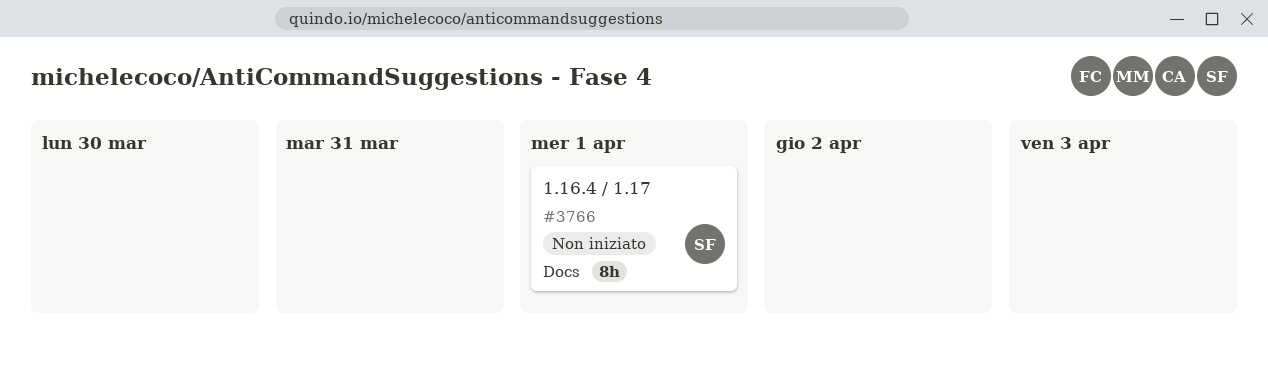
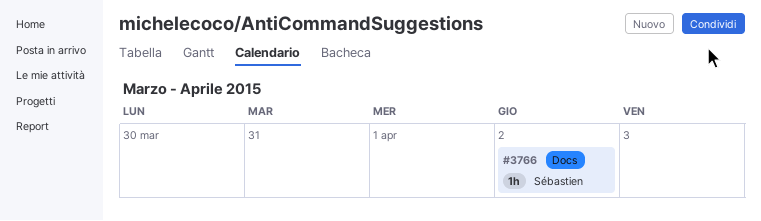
#3766, estimate: 8h -> 1h
#3766, due: Apr 1 -> Apr 2

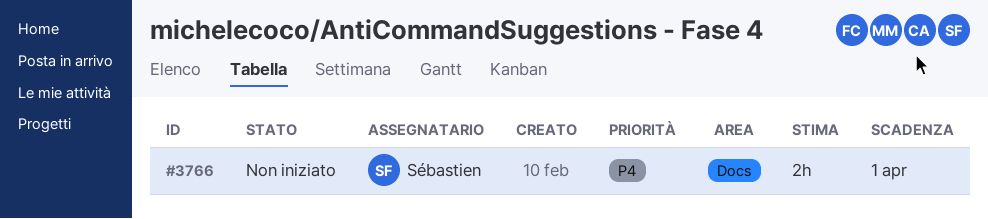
#3766, estimate: 1h -> 2h
#3766, due: Apr 2 -> Apr 1

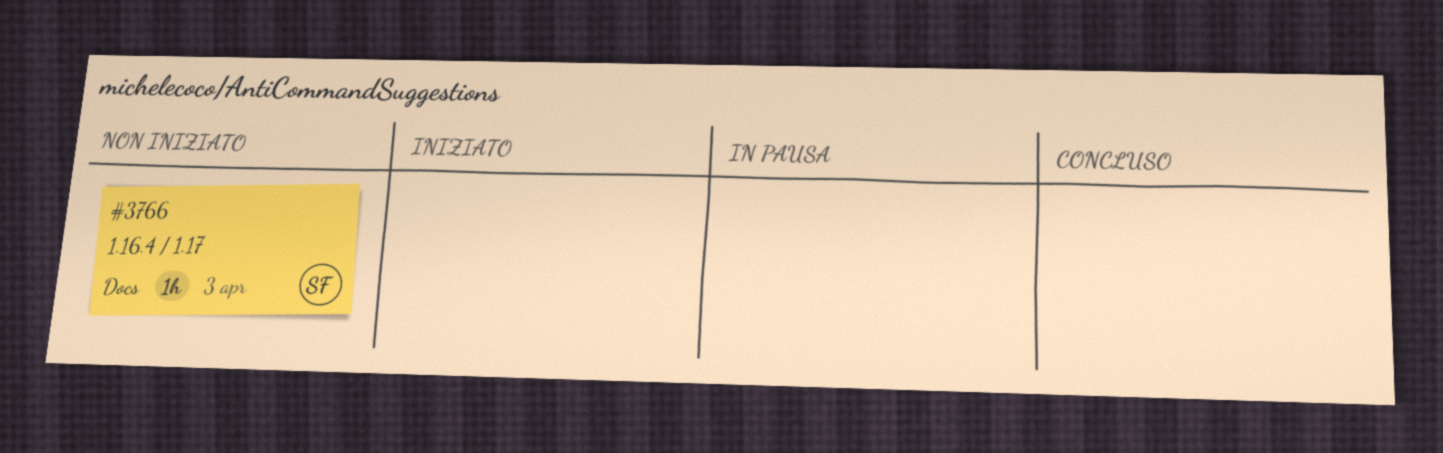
#3766, estimate: 2h -> 1h
#3766, due: Apr 1 -> Apr 3

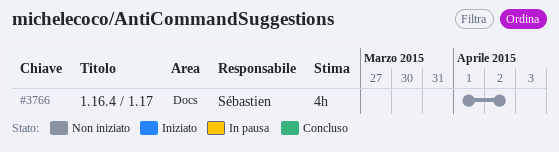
#3766, estimate: 1h -> 4h
#3766, due: Apr 3 -> Apr 2

